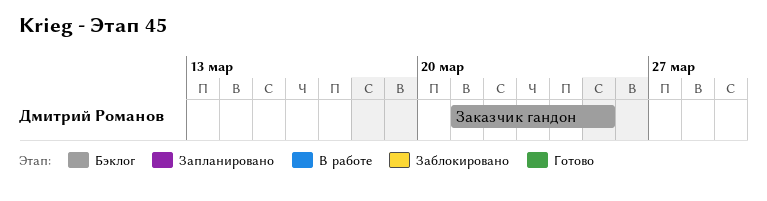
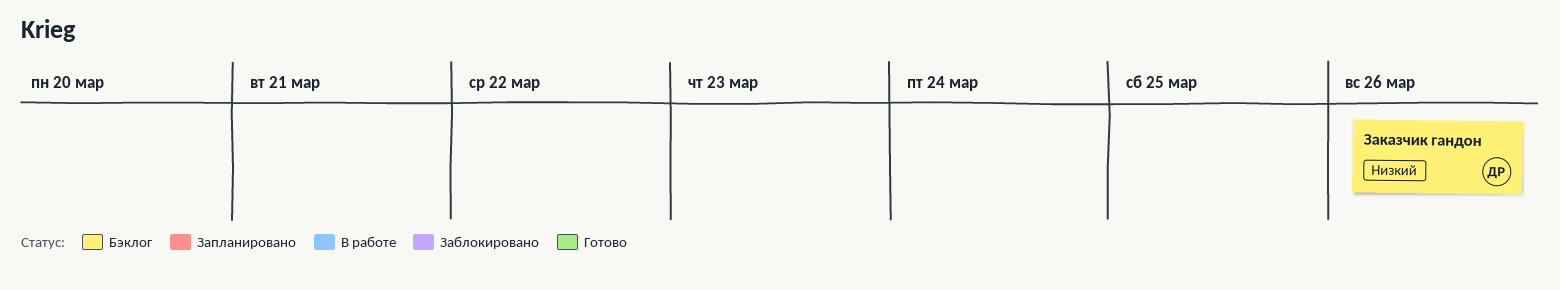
Заказчик гандон, due: Mar 25 -> Mar 26

